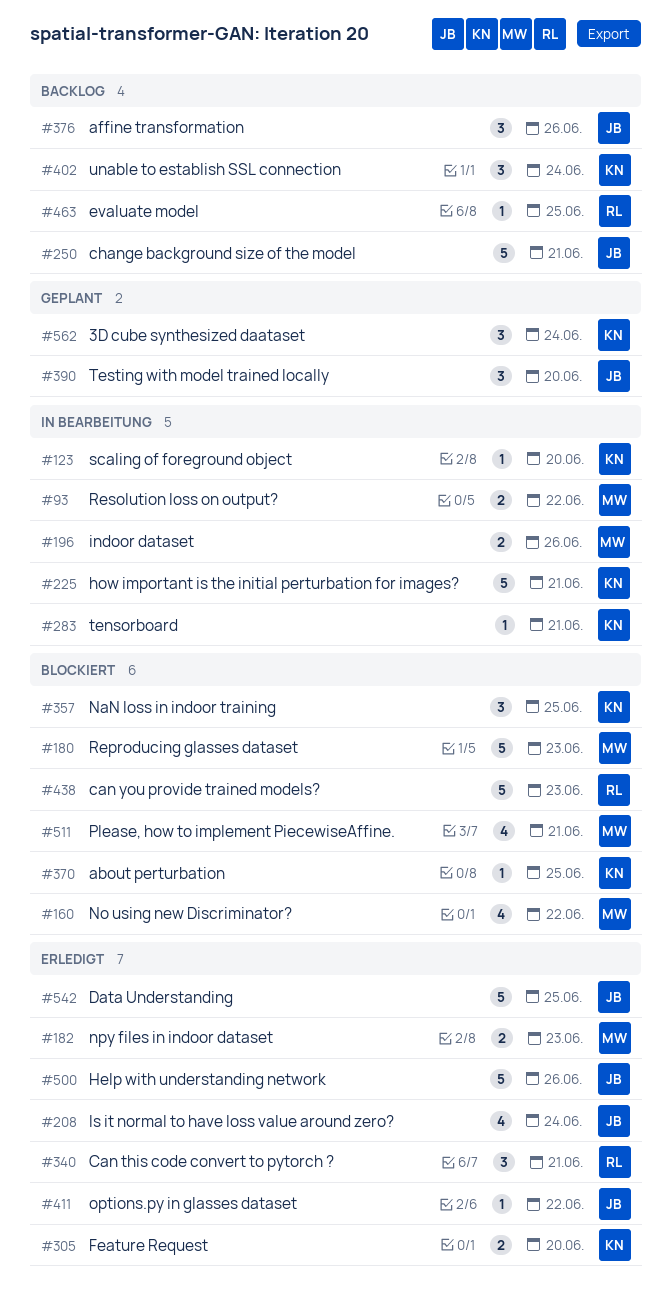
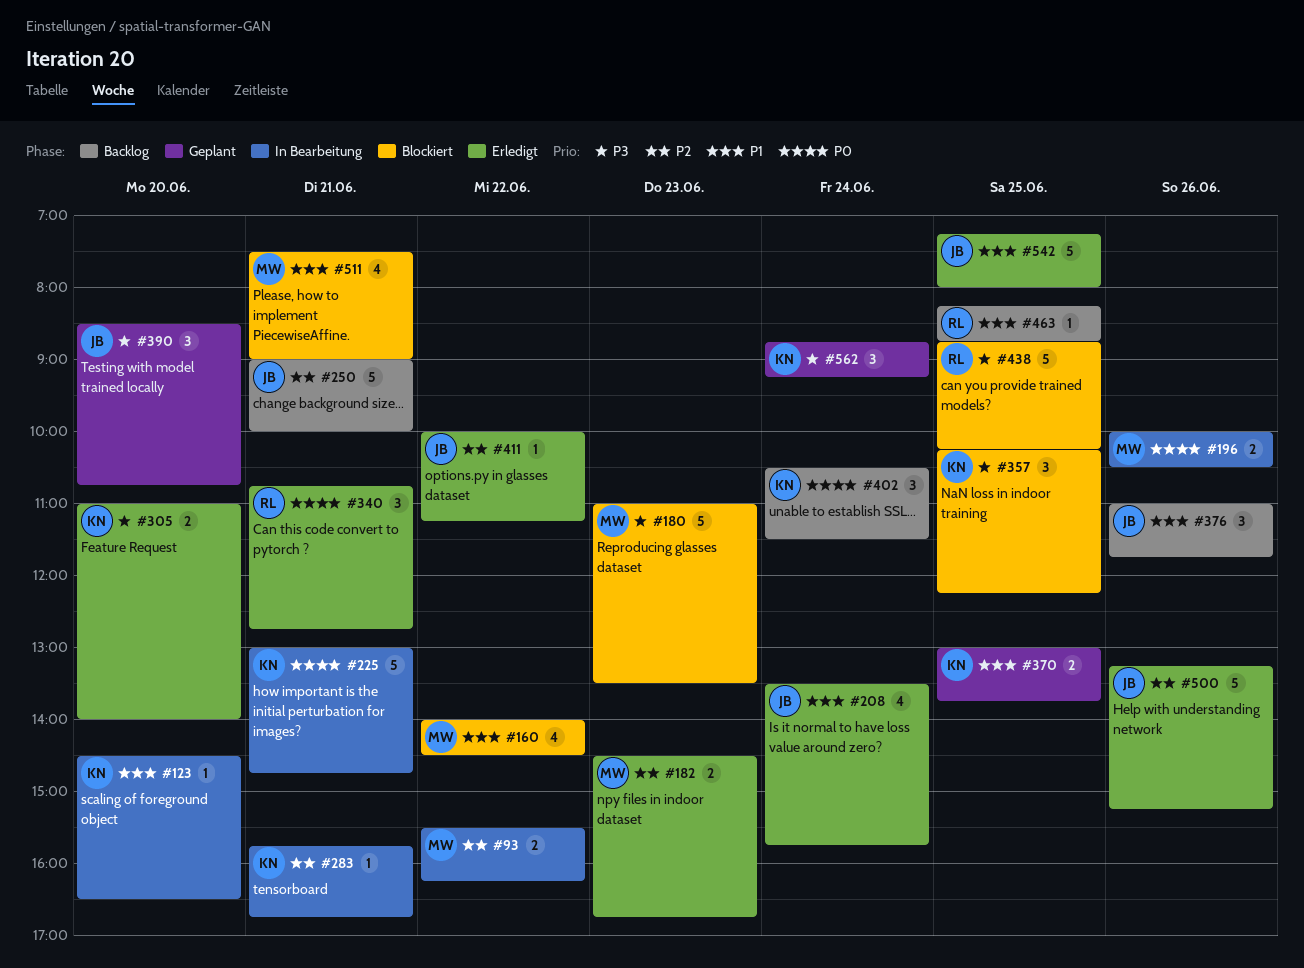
#370, status: Blockiert -> Geplant
#370, estimate: 1 -> 2
#438, day: Jun 23 -> Jun 25

